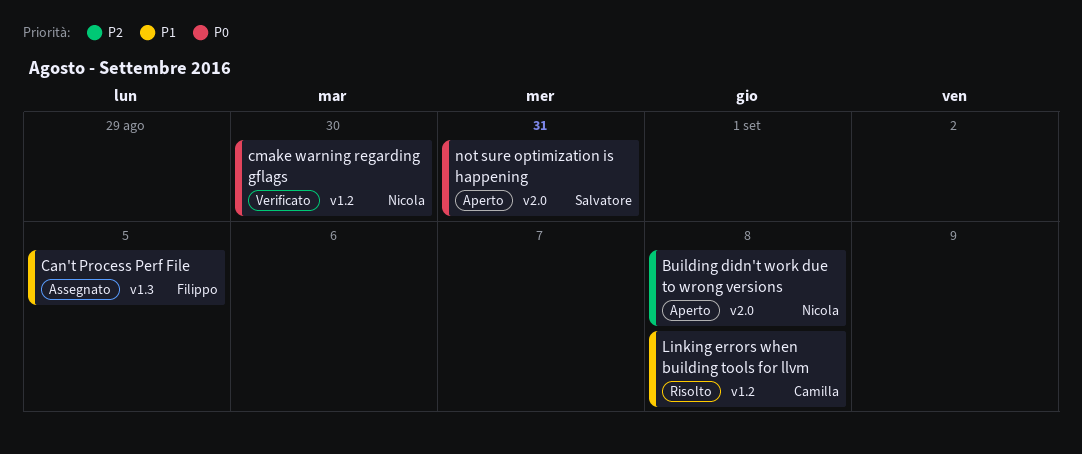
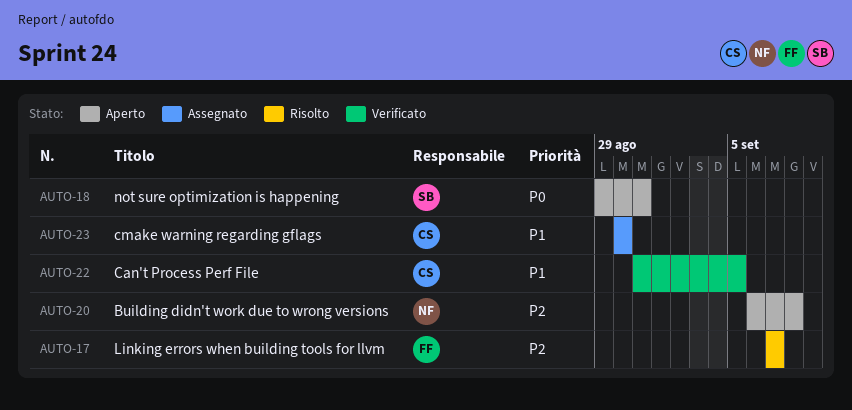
Can't Process Perf File, status: Assegnato -> Verificato
Can't Process Perf File, owner: Filippo -> Camilla
cmake warning regarding gflags, status: Verificato -> Assegnato
cmake warning regarding gflags, owner: Nicola -> Camilla
cmake warning regarding gflags, priority: P0 -> P1
Linking errors when building tools for llvm, owner: Camilla -> Filippo
Linking errors when building tools for llvm, priority: P1 -> P2
Linking errors when building tools for llvm, due: Sep 8 -> Sep 7

